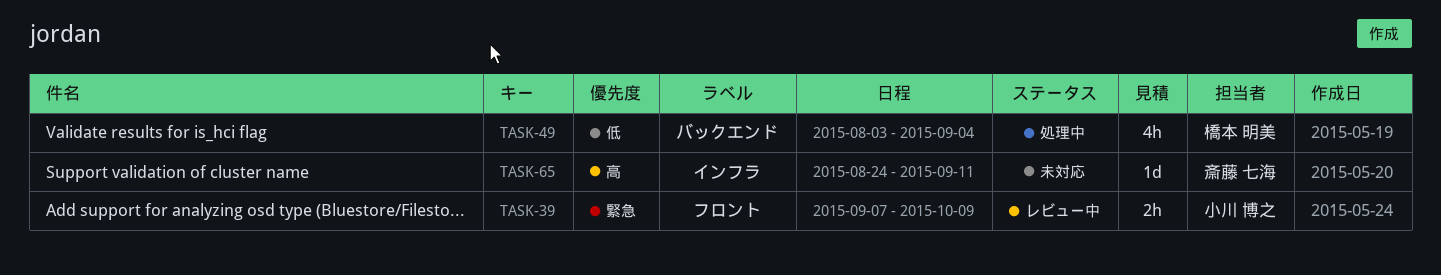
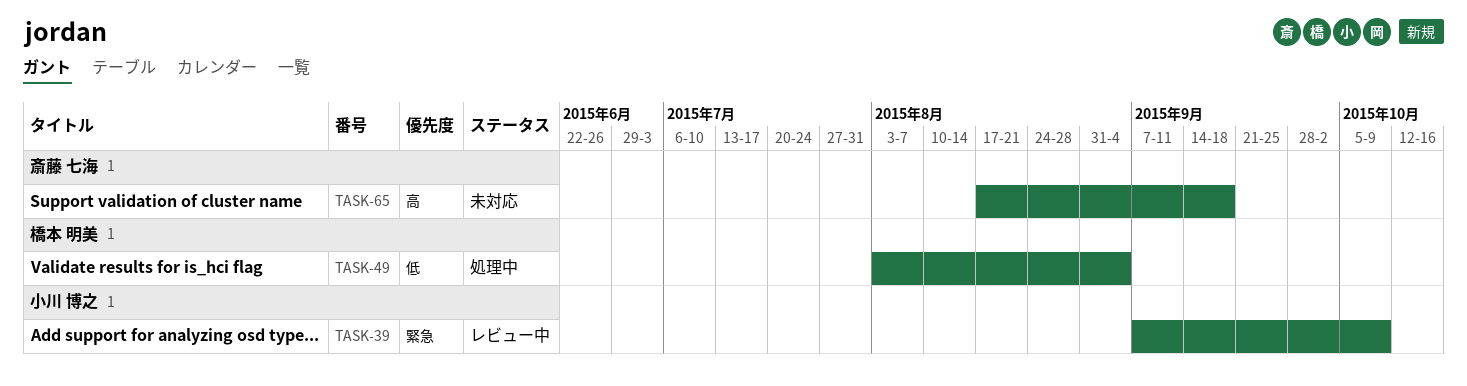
TASK-65, start: Aug 24 -> Aug 17
TASK-65, due: Sep 11 -> Sep 18

